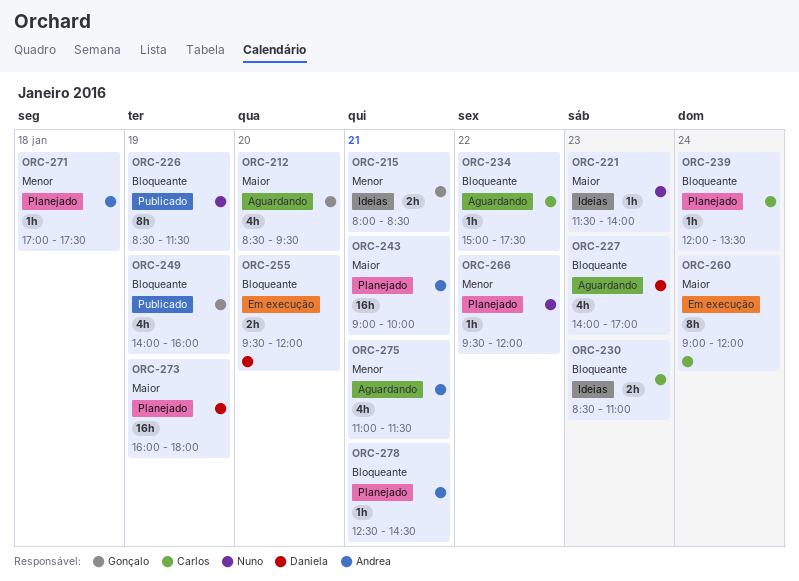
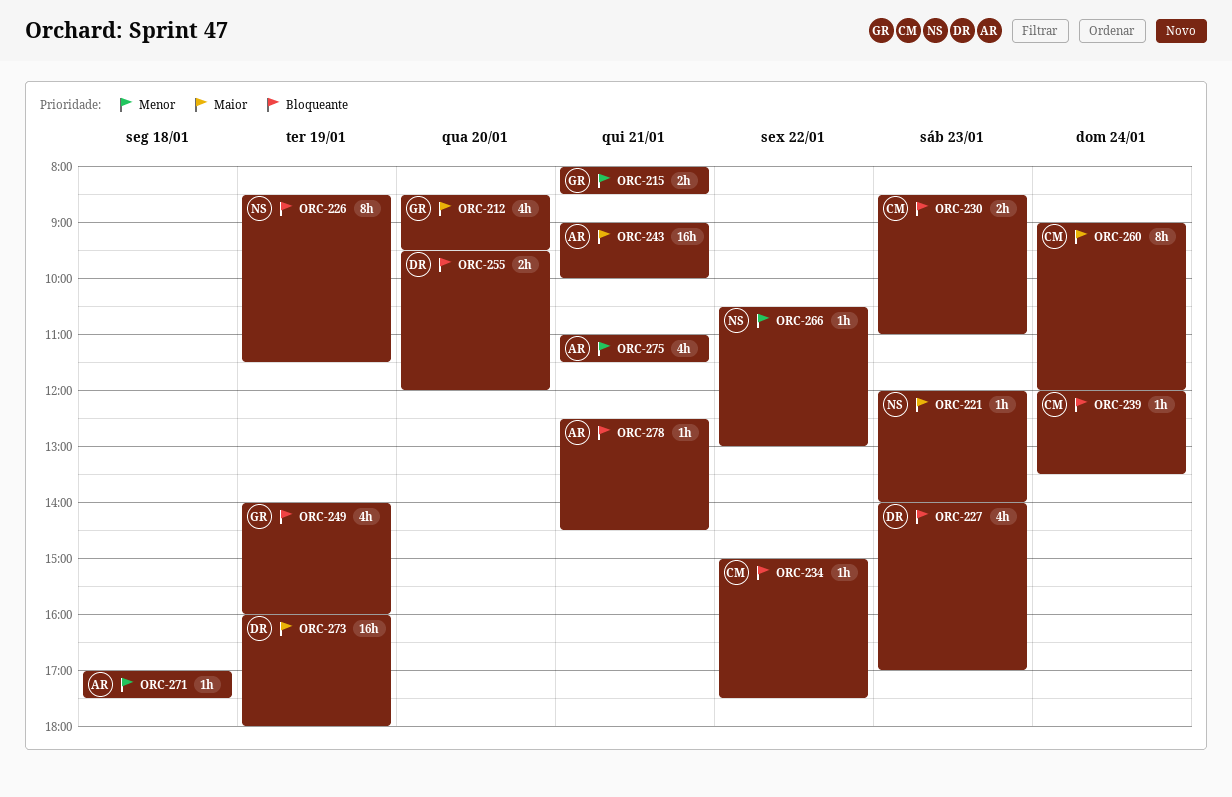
ORC-221, begins: 11:30 -> 12:00
ORC-266, begins: 09:30 -> 10:30
ORC-266, ends: 12:00 -> 13:00

